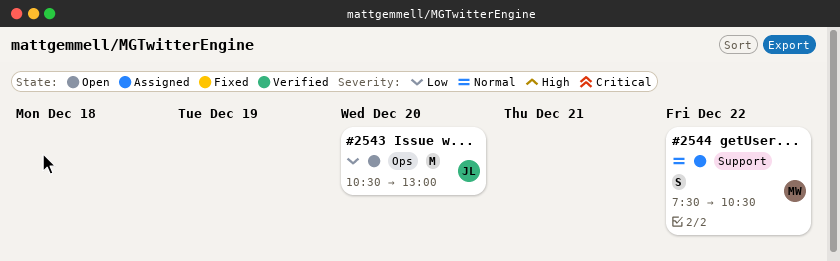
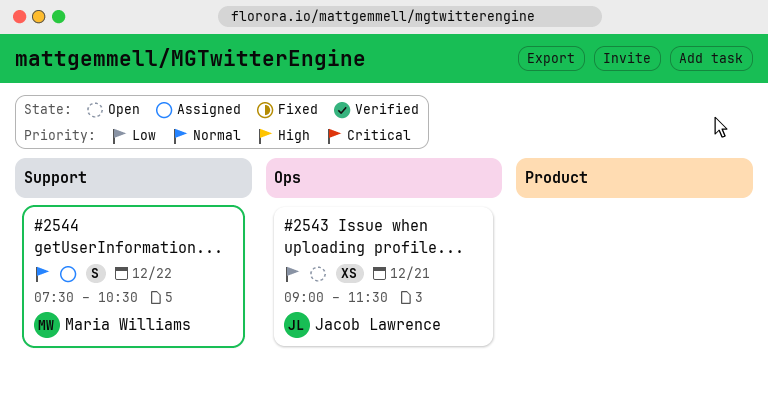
#2543, estimate: M -> XS
#2543, day: Dec 20 -> Dec 21
#2543, begins: 10:30 -> 09:00
#2543, ends: 13:00 -> 11:30

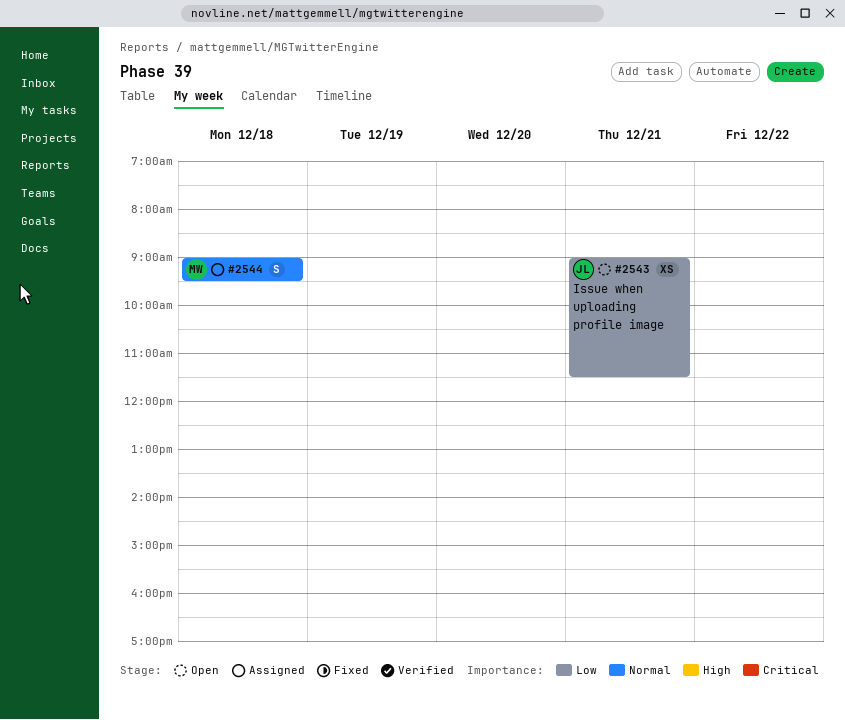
#2544, day: Dec 22 -> Dec 18
#2544, begins: 07:30 -> 09:00
#2544, ends: 10:30 -> 09:30

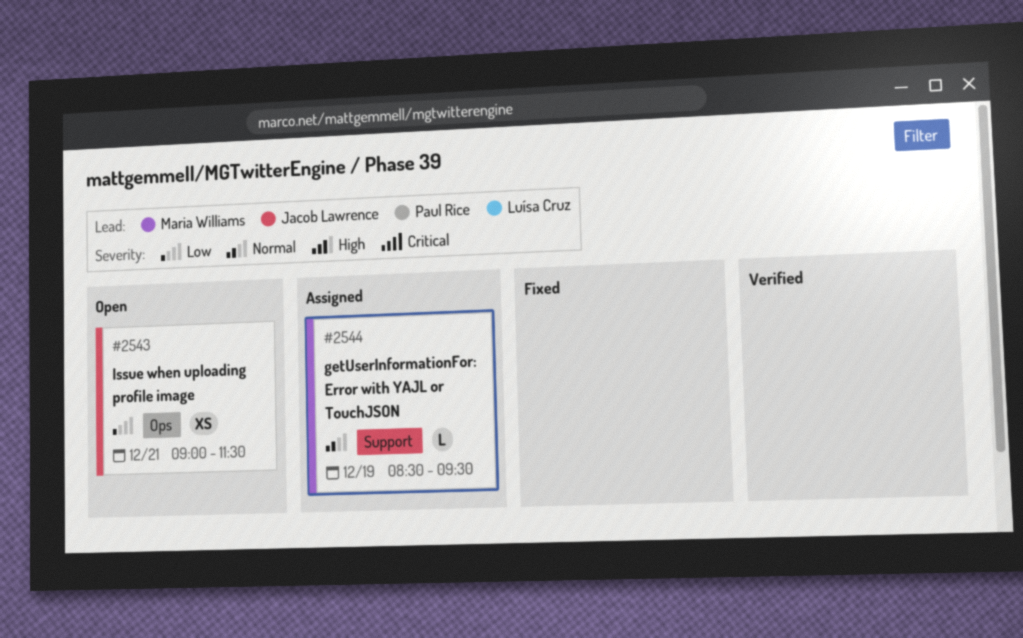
#2544, estimate: S -> L
#2544, day: Dec 18 -> Dec 19
#2544, begins: 09:00 -> 08:30

